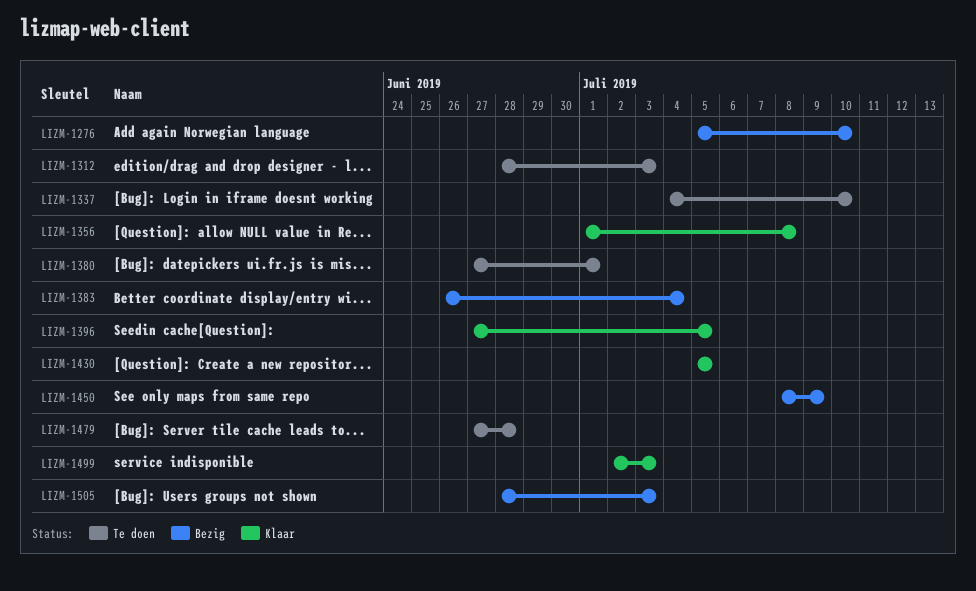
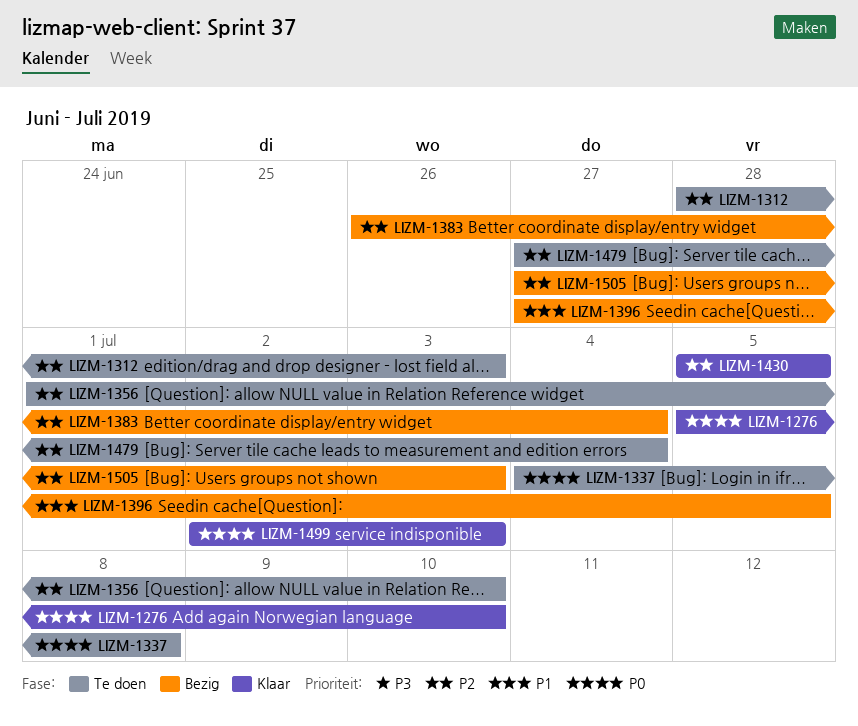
LIZM-1276, status: Bezig -> Klaar
LIZM-1337, due: Jul 10 -> Jul 8
LIZM-1356, status: Klaar -> Te doen
LIZM-1356, due: Jul 8 -> Jul 10
LIZM-1380: present -> none
LIZM-1396, status: Klaar -> Bezig
LIZM-1450: present -> none
LIZM-1479, due: Jun 28 -> Jul 4
LIZM-1505, start: Jun 28 -> Jun 27

